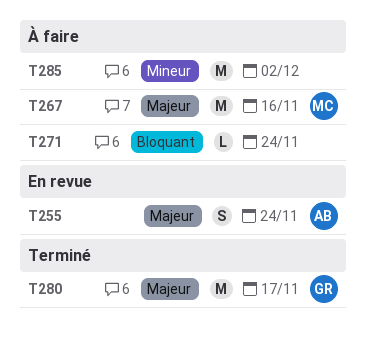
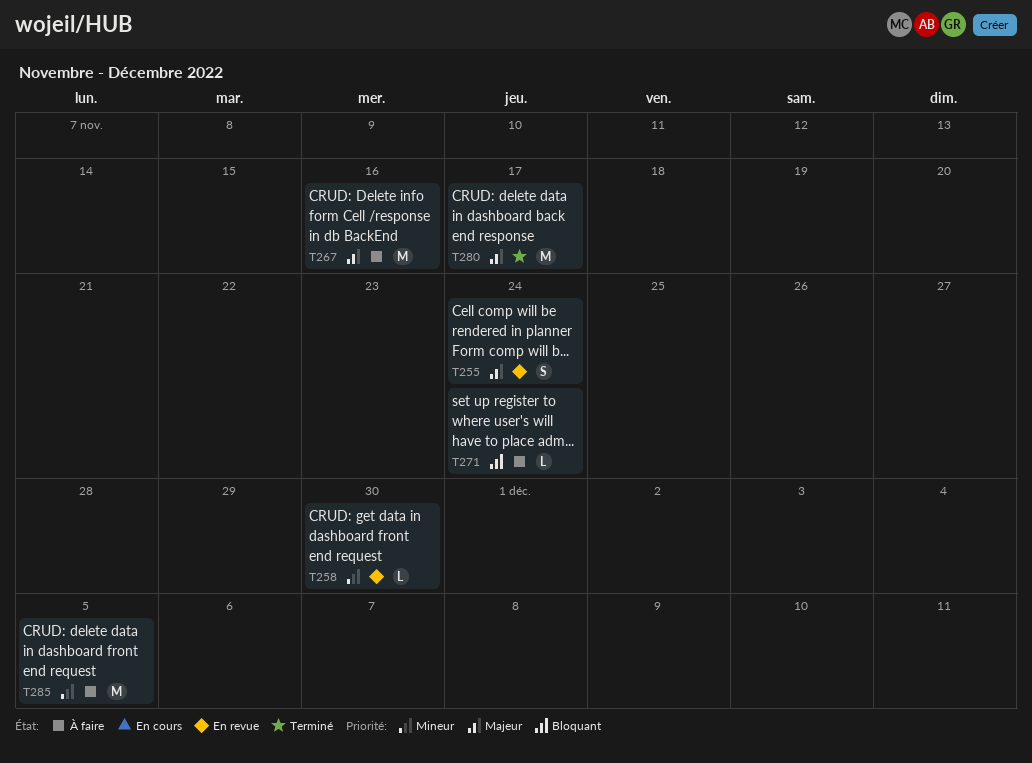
T258: none -> present
T285, due: Dec 2 -> Dec 5

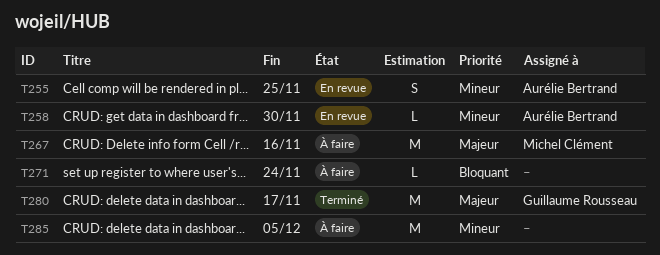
T255, priority: Majeur -> Mineur
T255, due: Nov 24 -> Nov 25

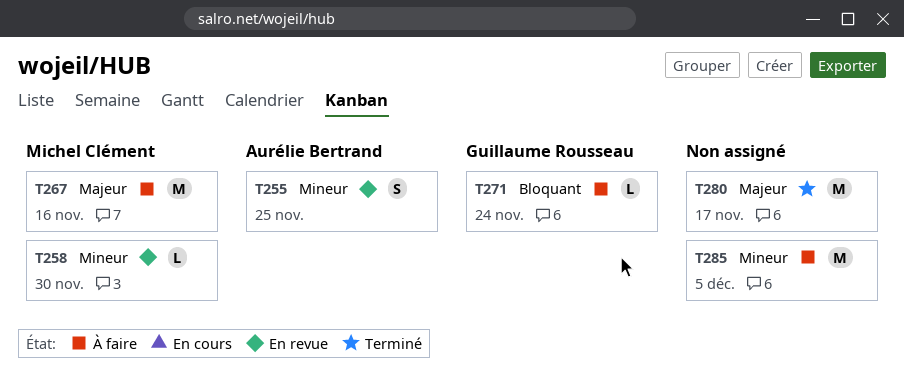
T258, owner: Aurélie Bertrand -> Michel Clément
T271, owner: none -> Guillaume Rousseau
T280, owner: Guillaume Rousseau -> none

